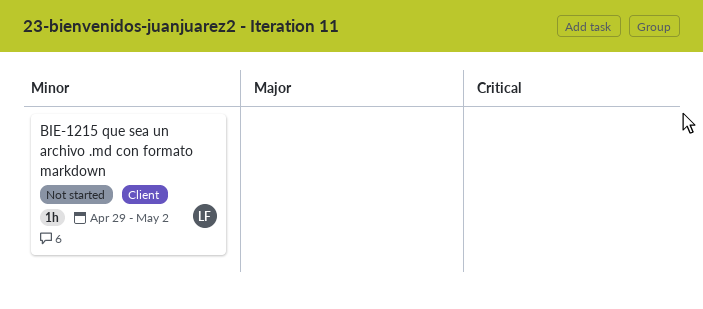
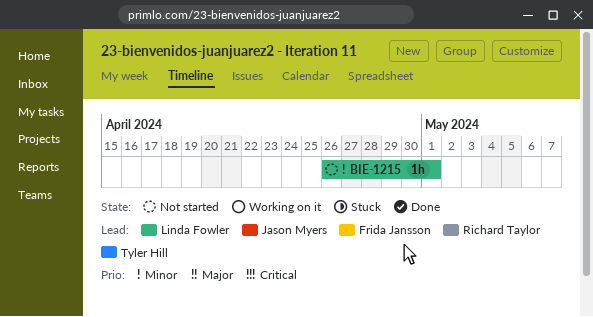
BIE-1215, start: Apr 29 -> Apr 26
BIE-1215, due: May 2 -> May 1

